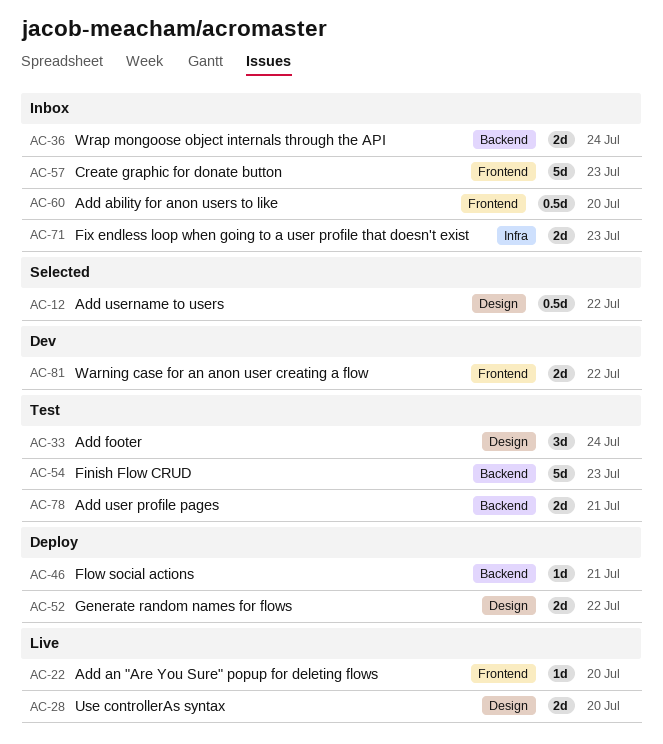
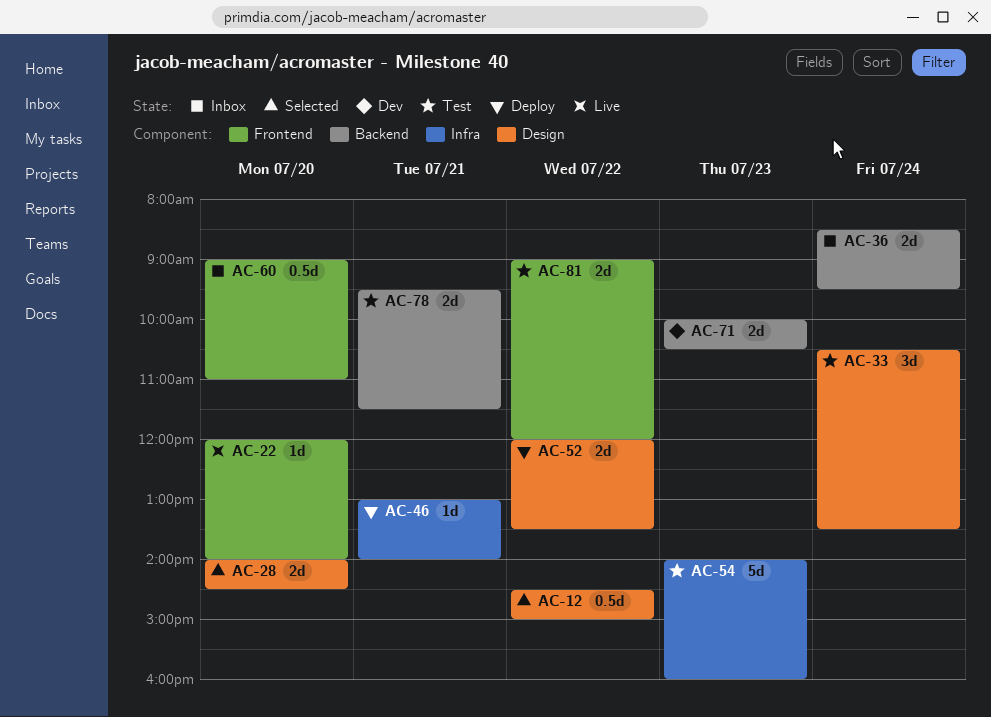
AC-28, status: Live -> Selected
AC-46, label: Backend -> Infra
AC-54, label: Backend -> Infra
AC-57: present -> none
AC-71, status: Inbox -> Dev
AC-71, label: Infra -> Backend
AC-81, status: Dev -> Test

